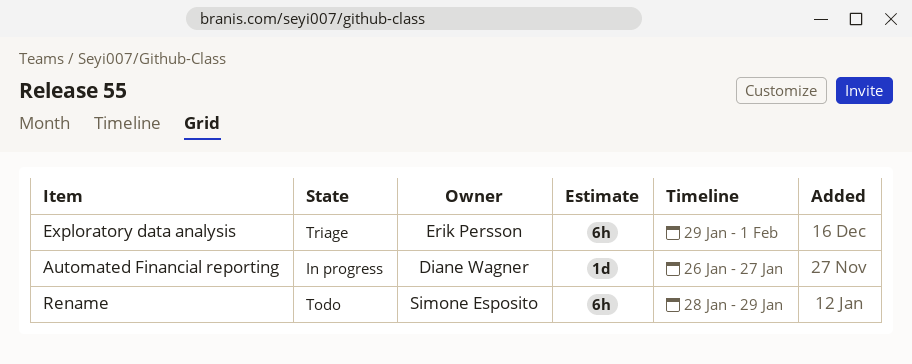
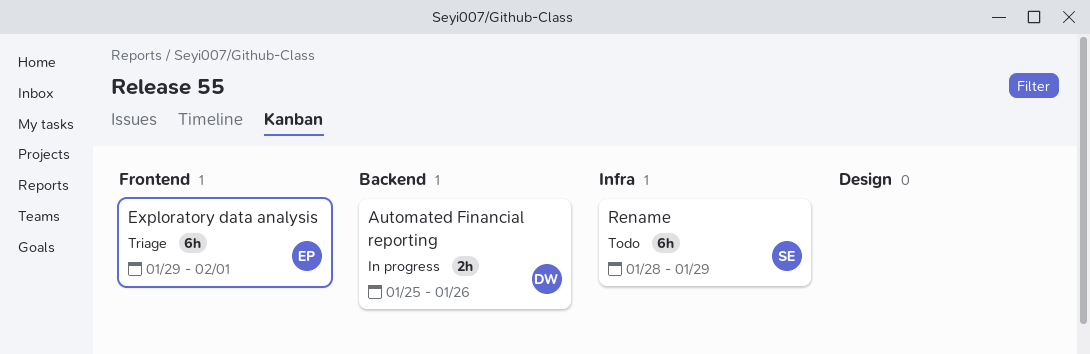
Automated Financial reporting, estimate: 1d -> 2h
Automated Financial reporting, start: Jan 26 -> Jan 25
Automated Financial reporting, due: Jan 27 -> Jan 26

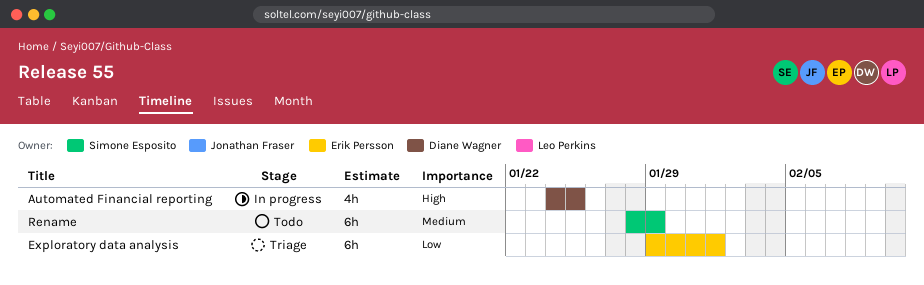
Automated Financial reporting, estimate: 2h -> 4h
Automated Financial reporting, start: Jan 25 -> Jan 24
Automated Financial reporting, due: Jan 26 -> Jan 25

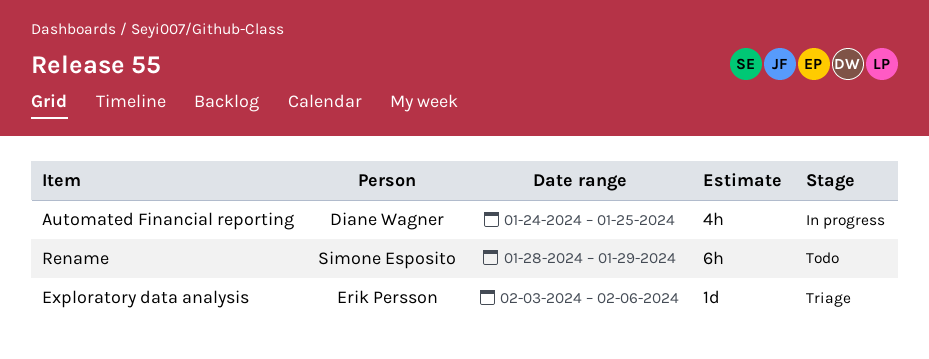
Exploratory data analysis, estimate: 6h -> 1d
Exploratory data analysis, start: Jan 29 -> Feb 3
Exploratory data analysis, due: Feb 1 -> Feb 6

